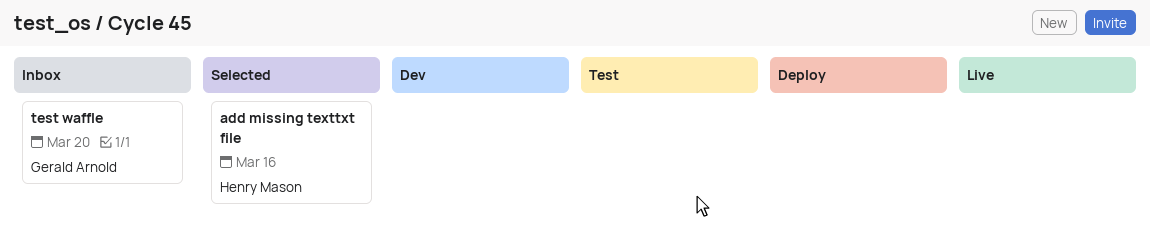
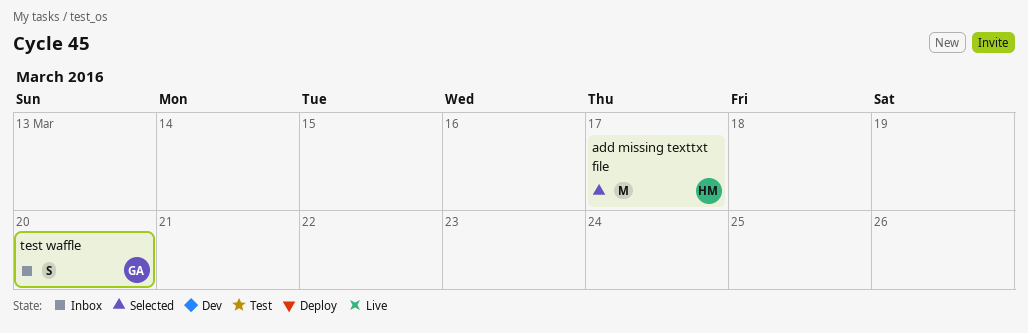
add missing texttxt file, due: Mar 16 -> Mar 17

